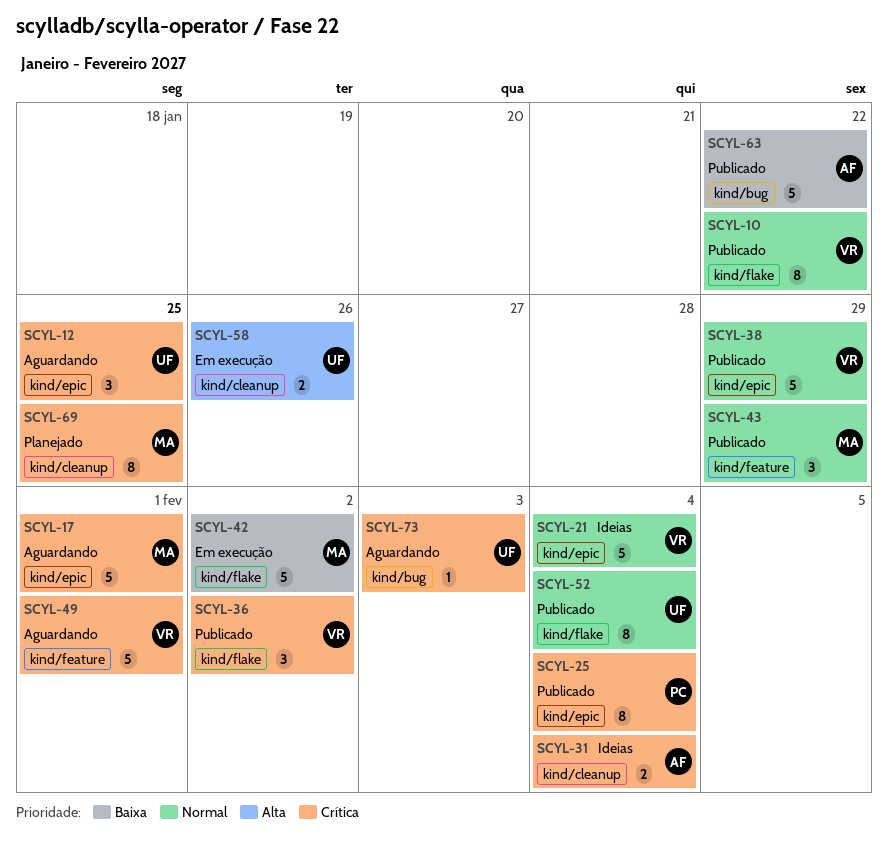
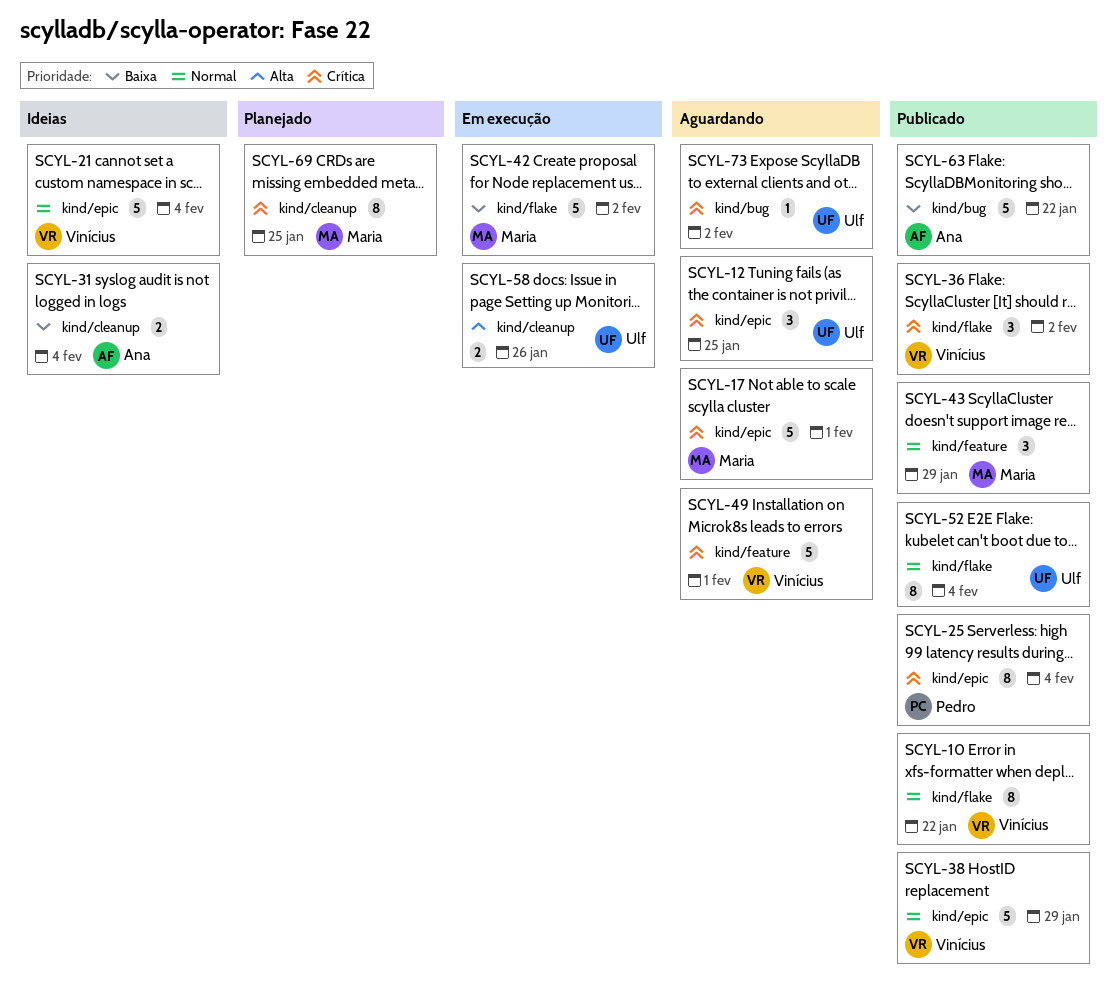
SCYL-31, priority: Crítica -> Baixa
SCYL-73, due: Feb 3 -> Feb 2

